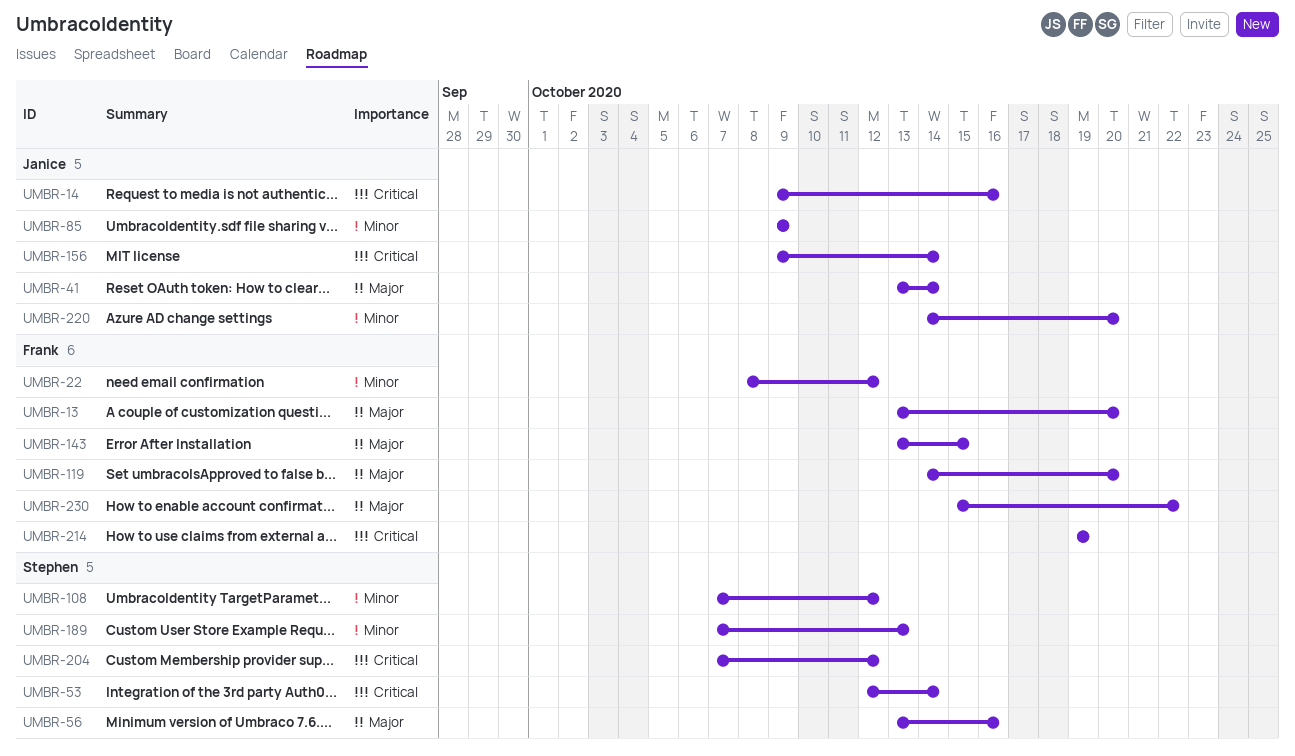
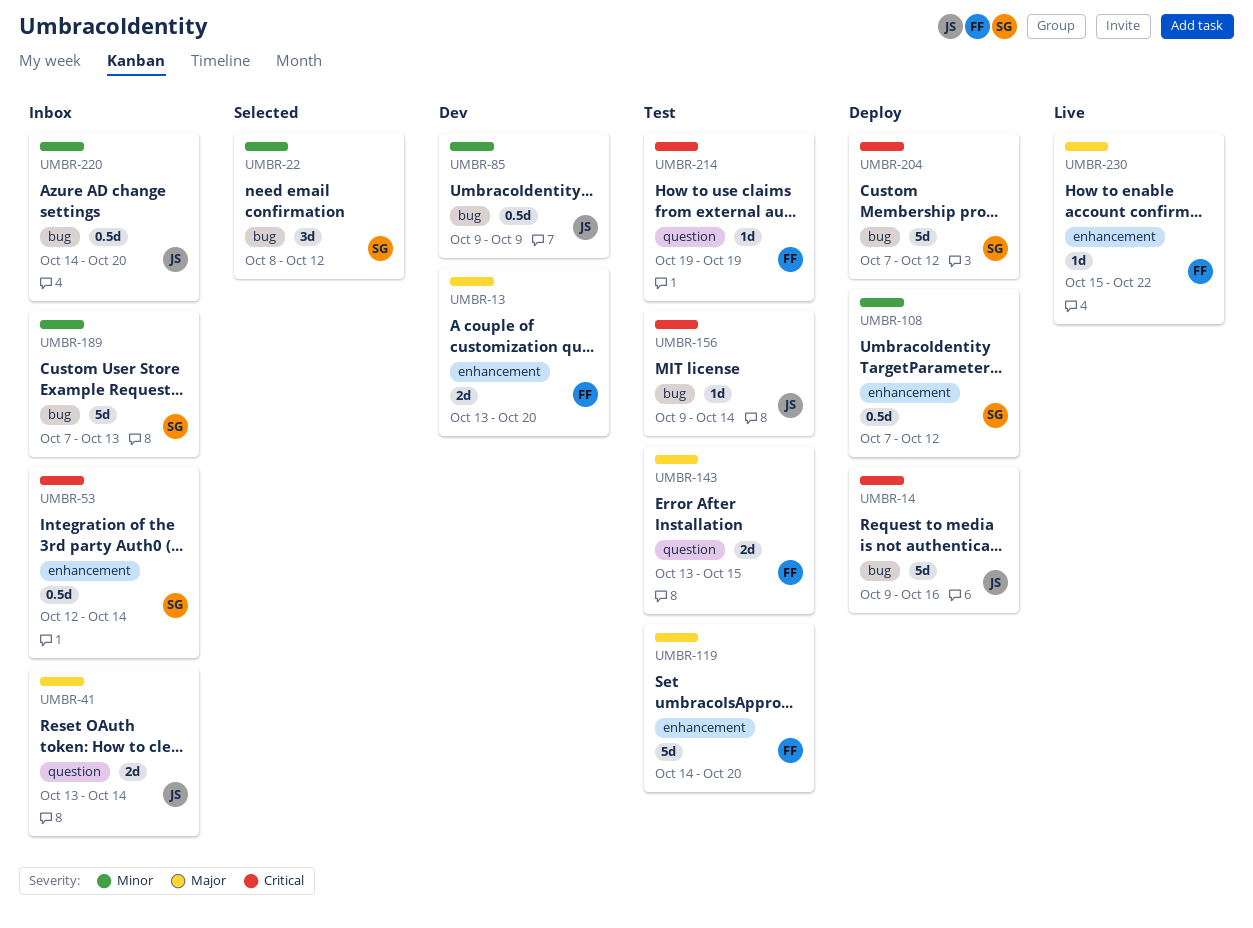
UMBR-22, owner: Frank -> Stephen
UMBR-56: present -> none

